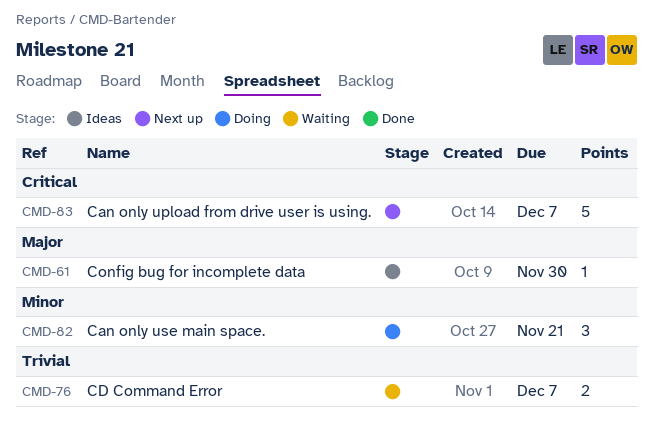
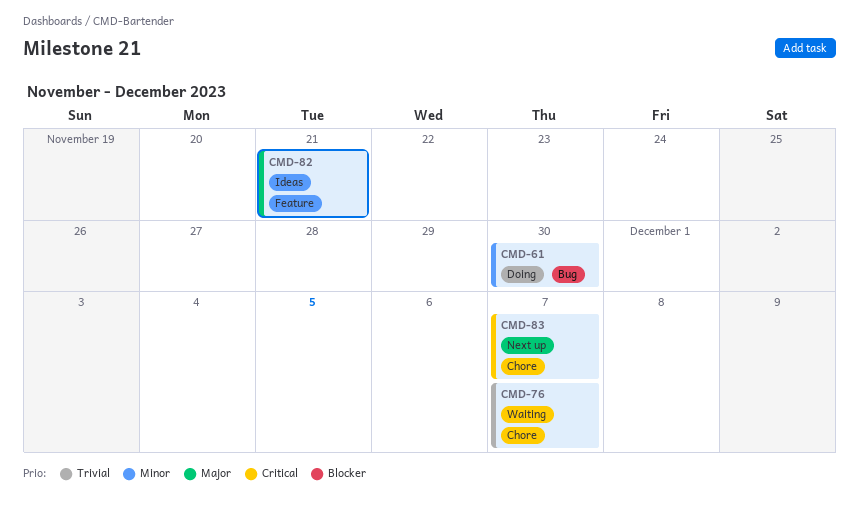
CMD-61, status: Ideas -> Doing
CMD-61, priority: Major -> Minor
CMD-82, status: Doing -> Ideas
CMD-82, priority: Minor -> Major

